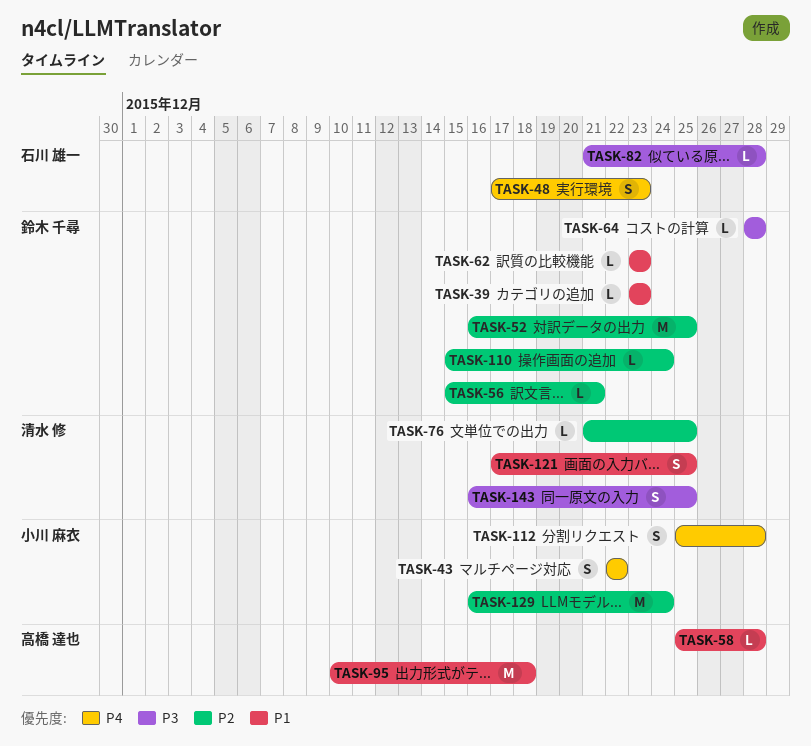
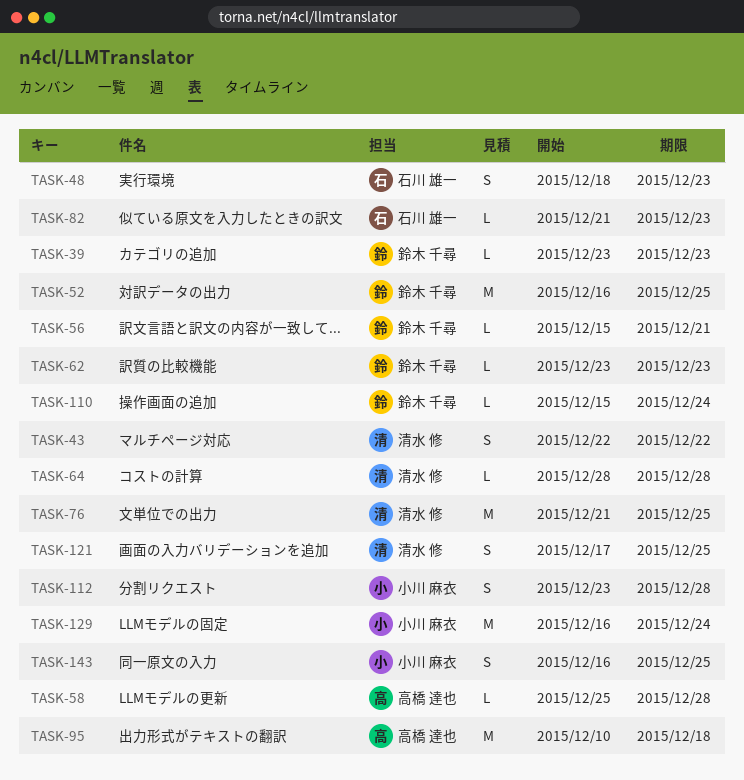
TASK-43, owner: 小川 麻衣 -> 清水 修
TASK-48, start: Dec 17 -> Dec 18
TASK-64, owner: 鈴木 千尋 -> 清水 修
TASK-76, estimate: L -> M
TASK-82, due: Dec 28 -> Dec 23
TASK-112, start: Dec 25 -> Dec 23
TASK-143, owner: 清水 修 -> 小川 麻衣

